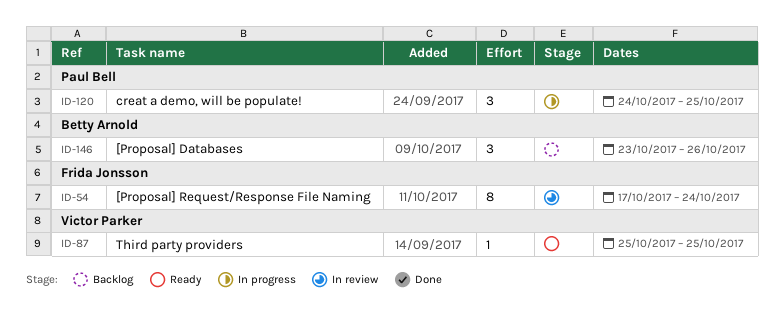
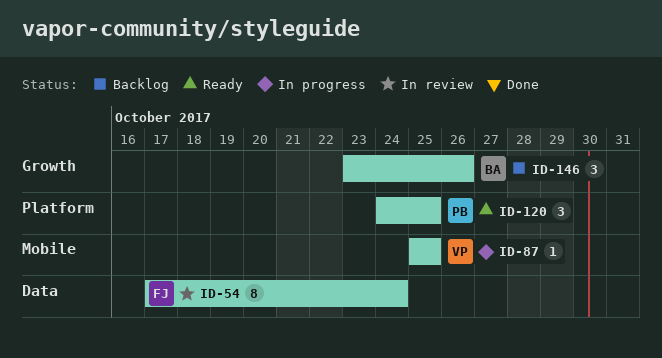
ID-87, status: Ready -> In progress
ID-120, status: In progress -> Ready

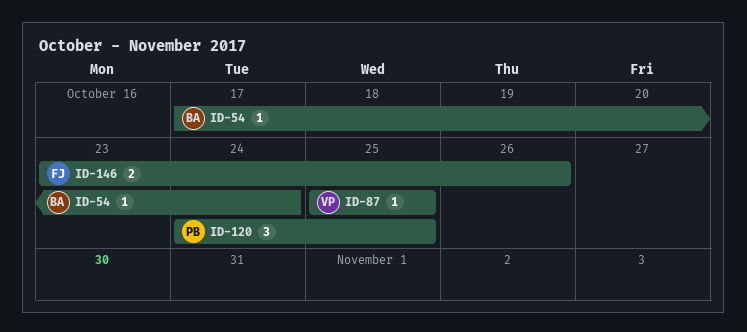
ID-54, owner: FJ -> BA
ID-54, estimate: 8 -> 1
ID-146, owner: BA -> FJ
ID-146, estimate: 3 -> 2

